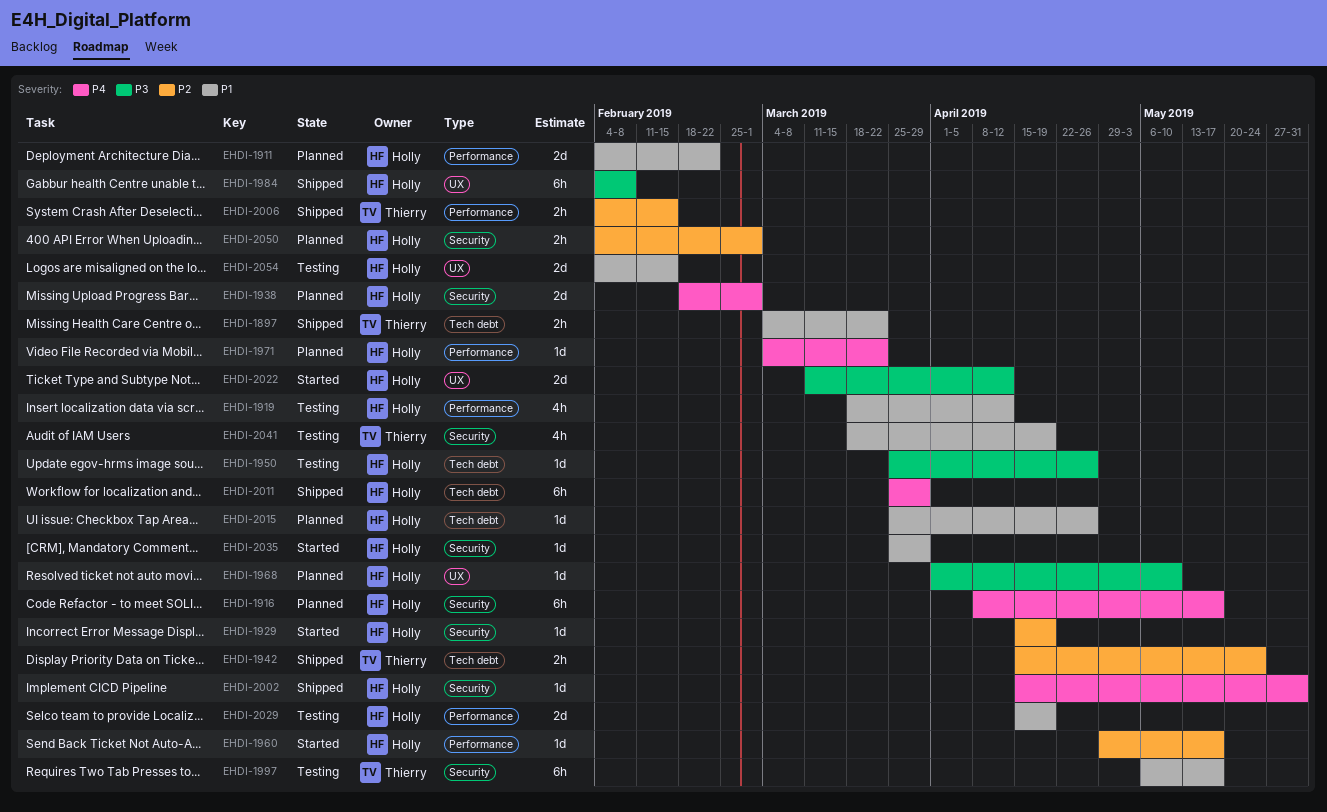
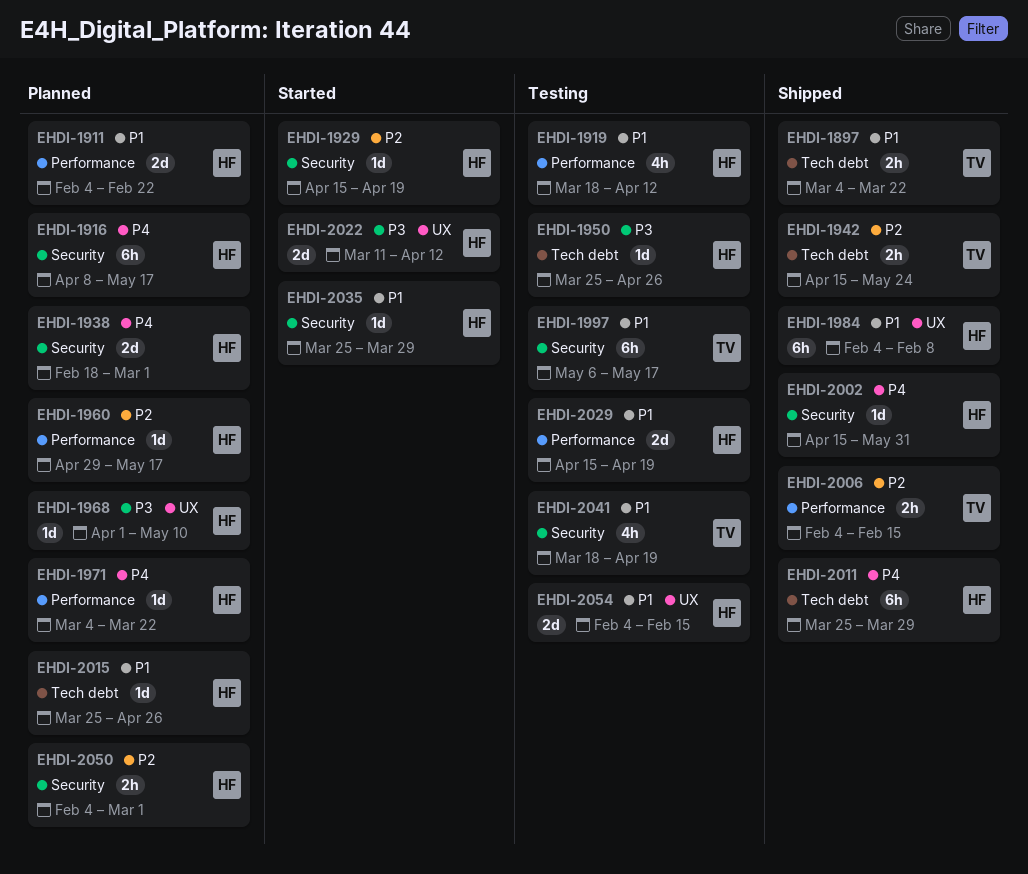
EHDI-1960, status: Started -> Planned
EHDI-1984, priority: P3 -> P1

